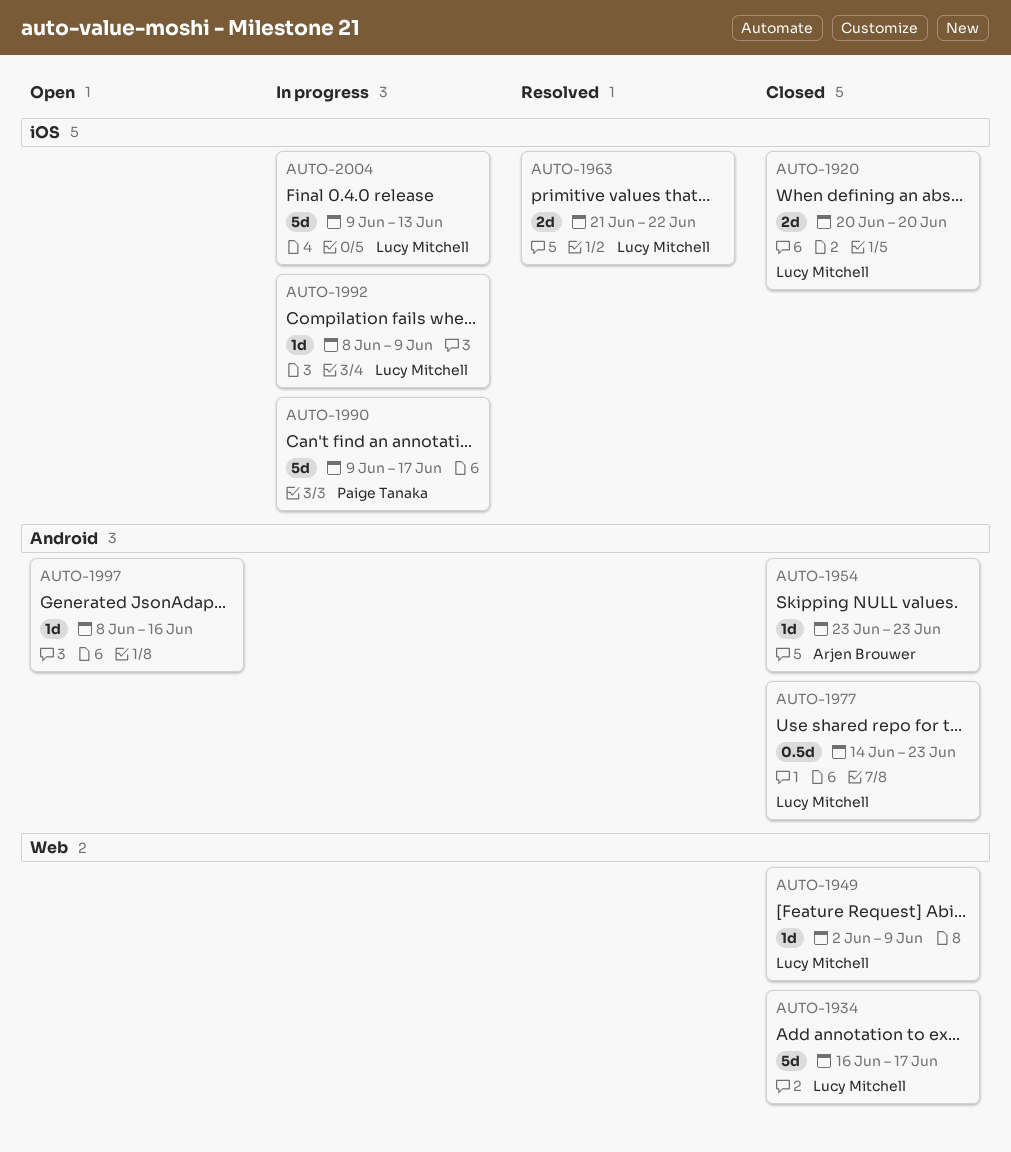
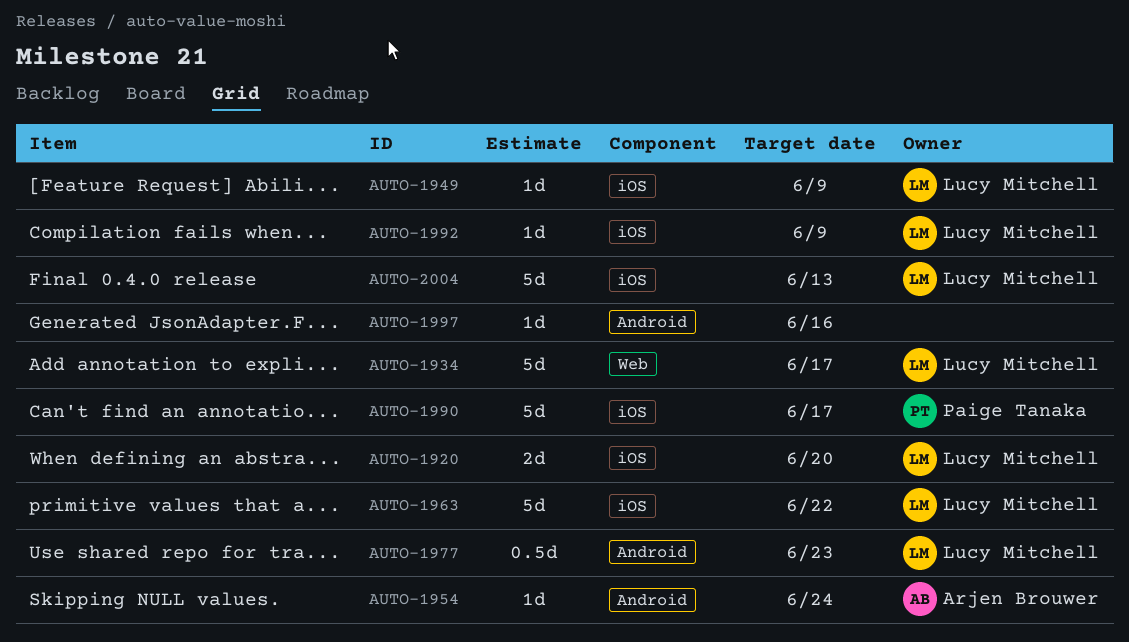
AUTO-1949, label: Web -> iOS
AUTO-1954, due: Jun 23 -> Jun 24
AUTO-1963, estimate: 2d -> 5d

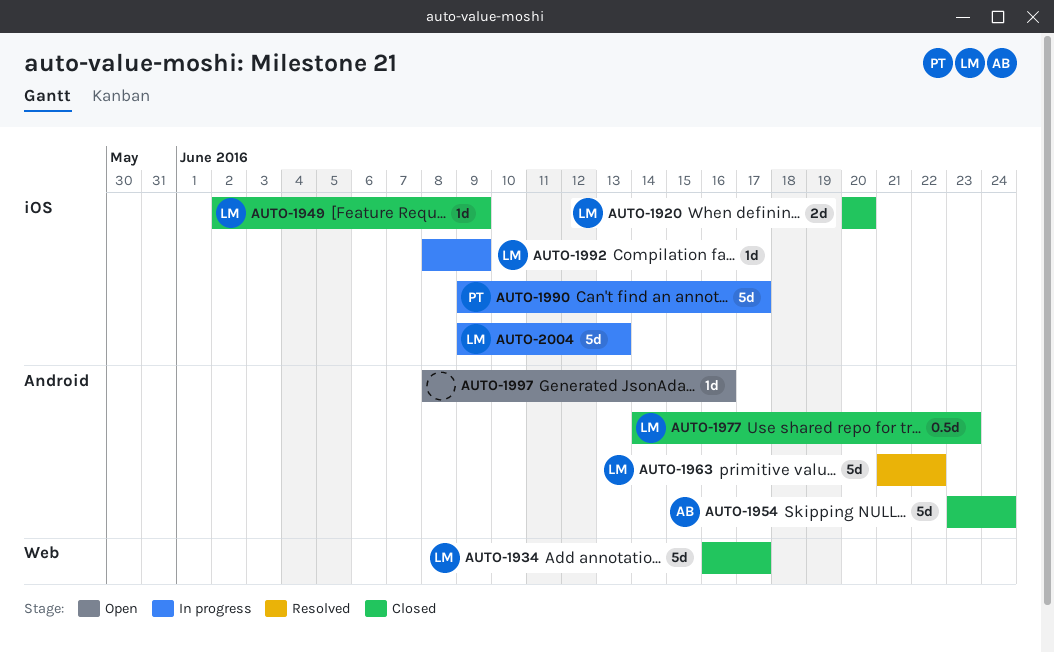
AUTO-1954, estimate: 1d -> 5d
AUTO-1963, label: iOS -> Android

